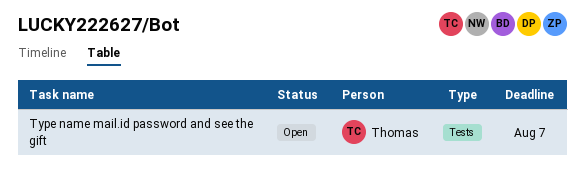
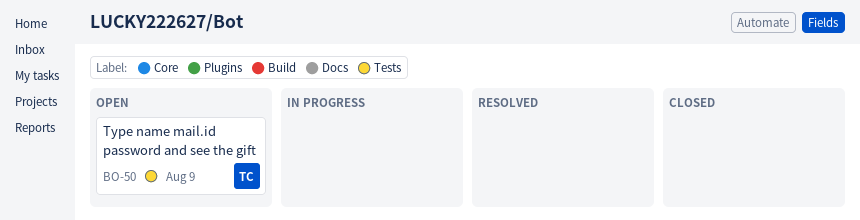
Type name mail.id password and see the gift, due: Aug 7 -> Aug 9

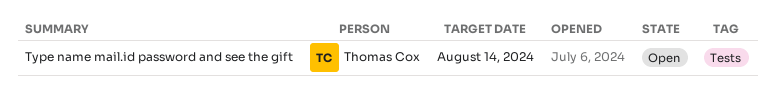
Type name mail.id password and see the gift, due: Aug 9 -> Aug 14

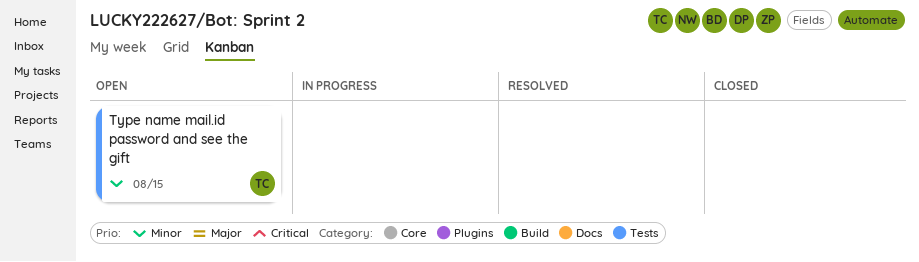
Type name mail.id password and see the gift, due: Aug 14 -> Aug 15

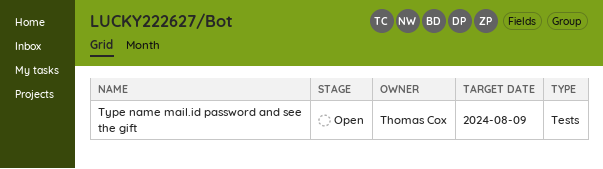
Type name mail.id password and see the gift, due: Aug 15 -> Aug 9

